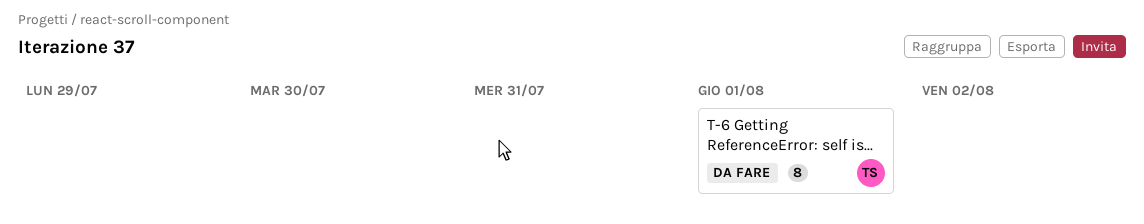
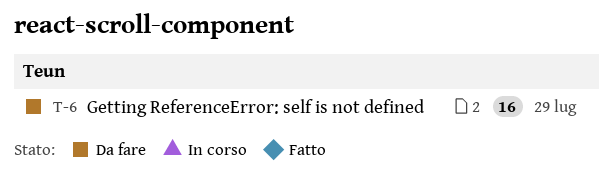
T-6, estimate: 8 -> 16
T-6, due: Aug 1 -> Jul 29

